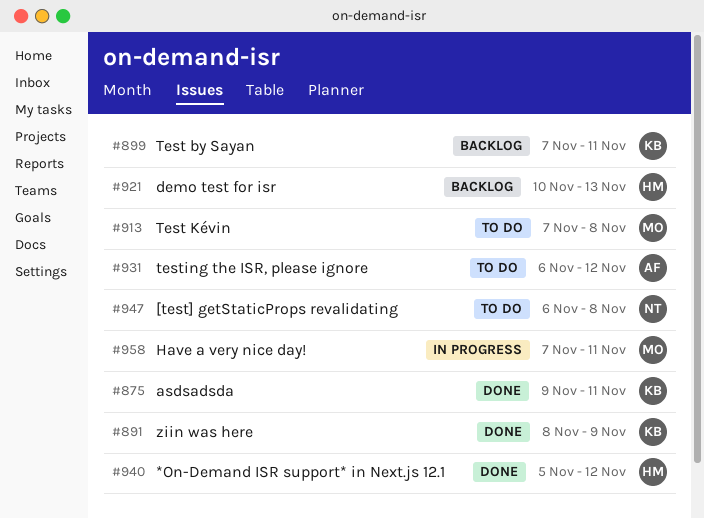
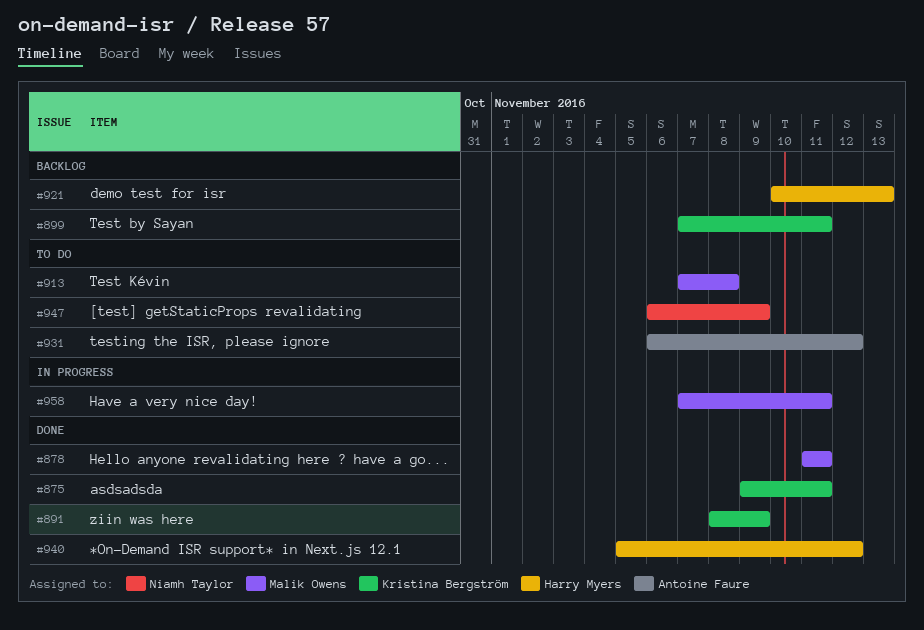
#878: none -> present
#947, due: Nov 8 -> Nov 9

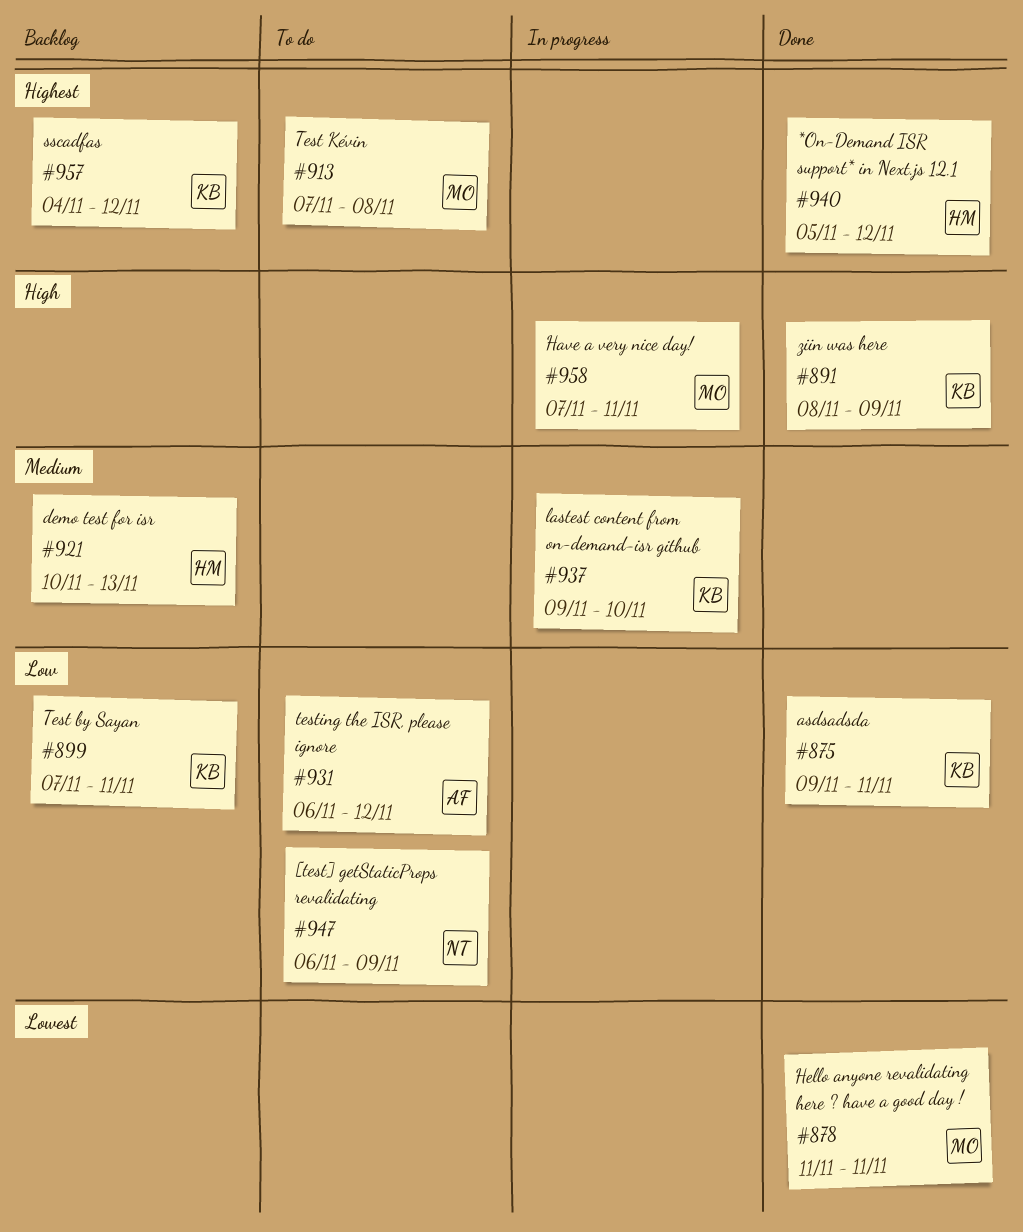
#937: none -> present
#957: none -> present

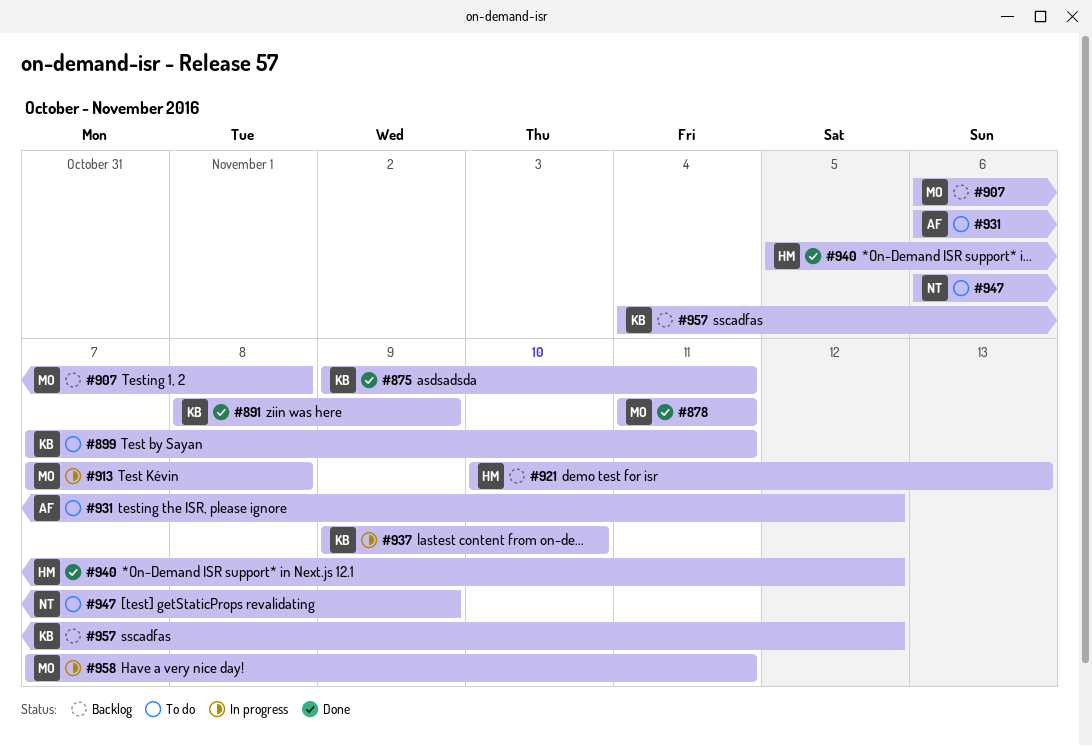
#899, status: Backlog -> To do
#907: none -> present
#913, status: To do -> In progress

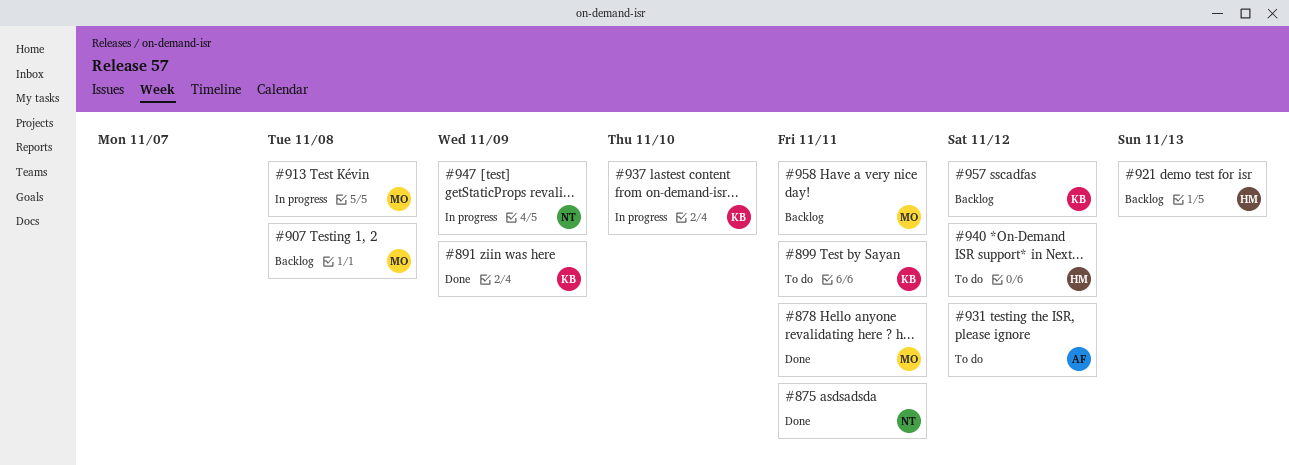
#875, owner: KB -> NT
#940, status: Done -> To do
#947, status: To do -> In progress
#958, status: In progress -> Backlog

